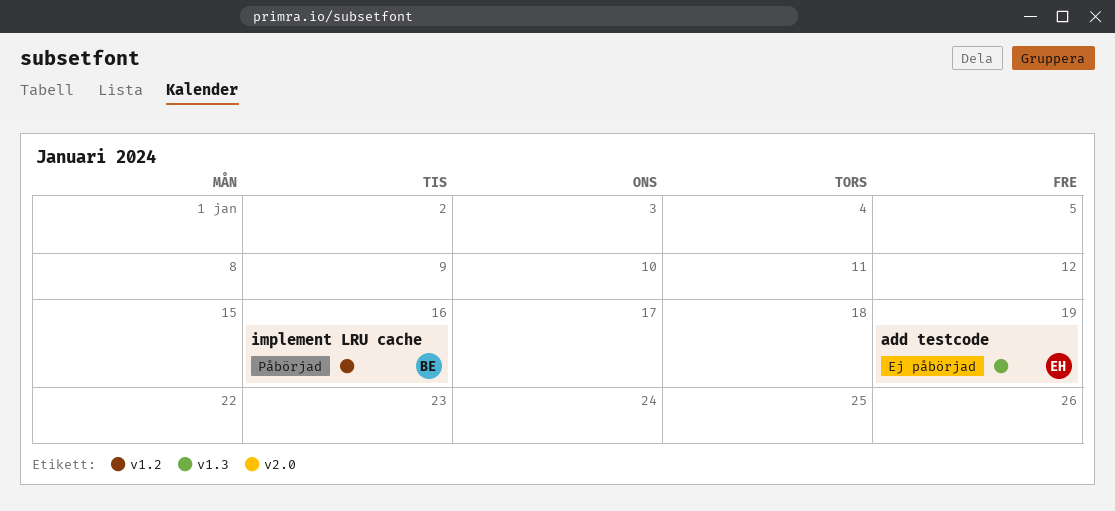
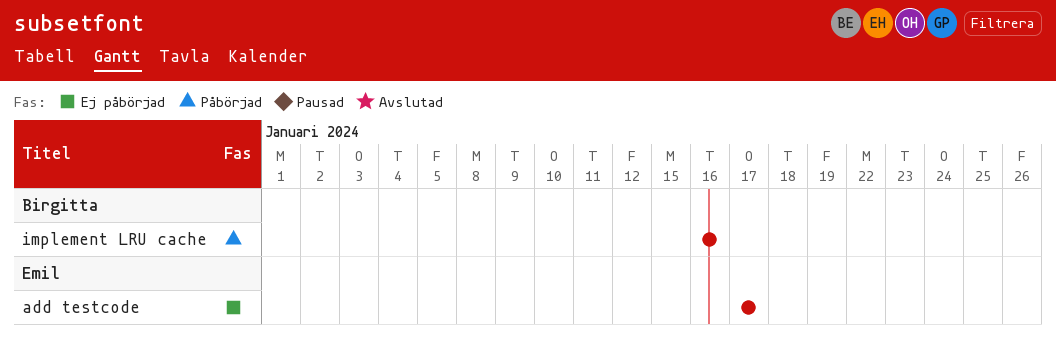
add testcode, due: Jan 19 -> Jan 17

